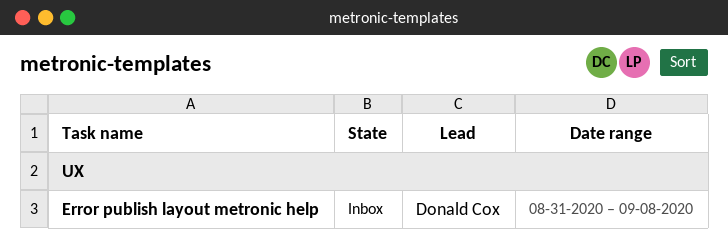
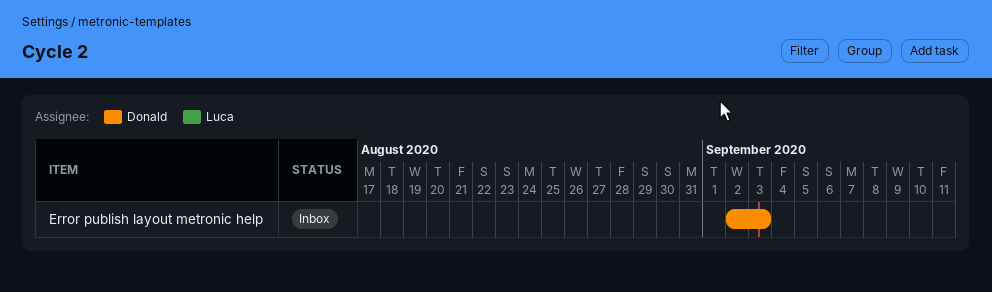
Error publish layout metronic help, start: Aug 31 -> Sep 2
Error publish layout metronic help, due: Sep 8 -> Sep 3

